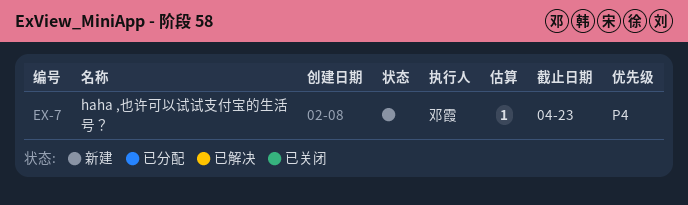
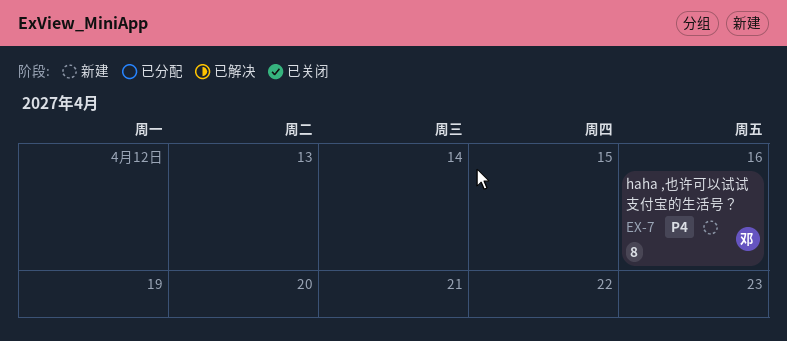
EX-7, estimate: 1 -> 8
EX-7, due: Apr 23 -> Apr 16

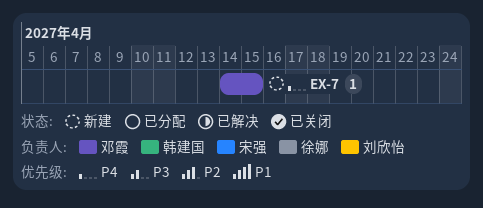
EX-7, estimate: 8 -> 1
EX-7, due: Apr 16 -> Apr 15

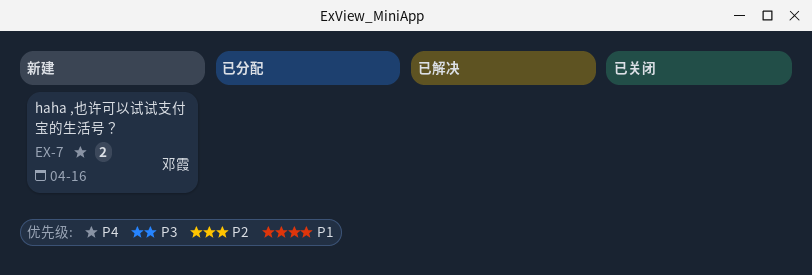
EX-7, estimate: 1 -> 2
EX-7, due: Apr 15 -> Apr 16

